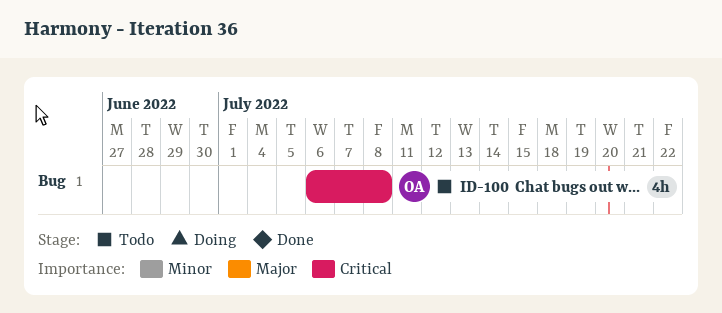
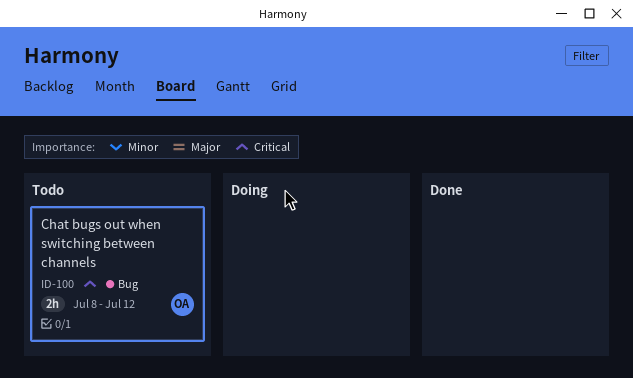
ID-100, estimate: 4h -> 2h
ID-100, start: Jul 6 -> Jul 8
ID-100, due: Jul 8 -> Jul 12

